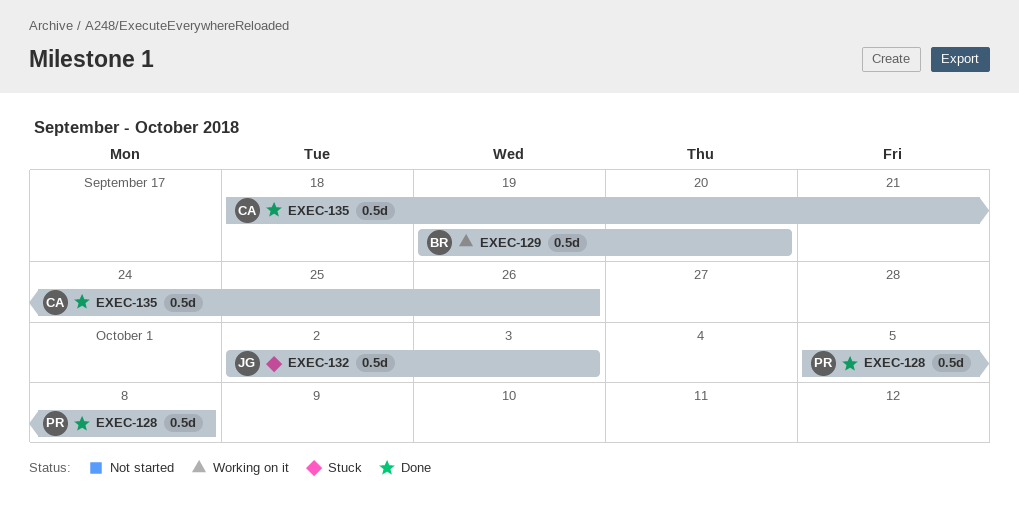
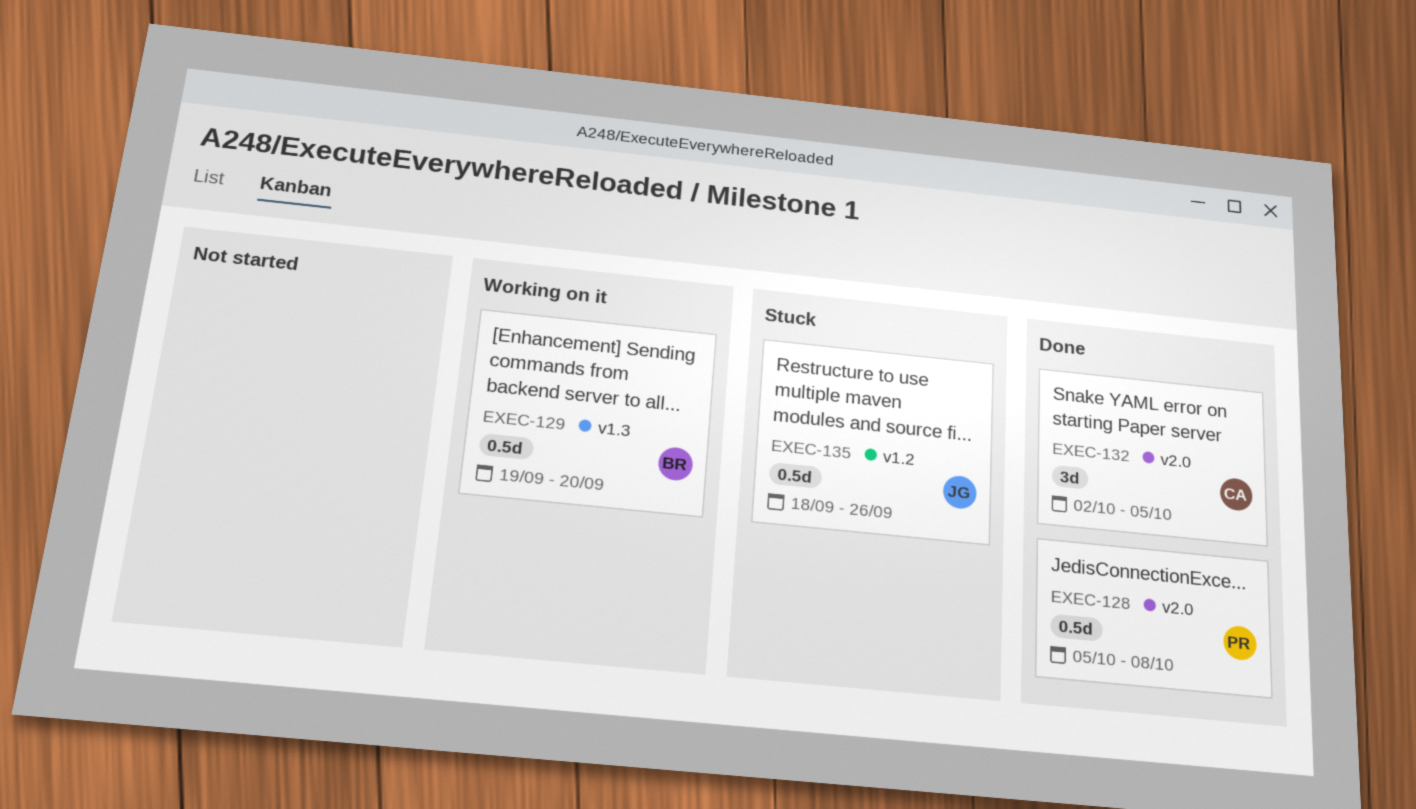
EXEC-132, status: Stuck -> Done
EXEC-132, owner: JG -> CA
EXEC-132, estimate: 0.5d -> 3d
EXEC-132, due: Oct 3 -> Oct 5
EXEC-135, status: Done -> Stuck
EXEC-135, owner: CA -> JG

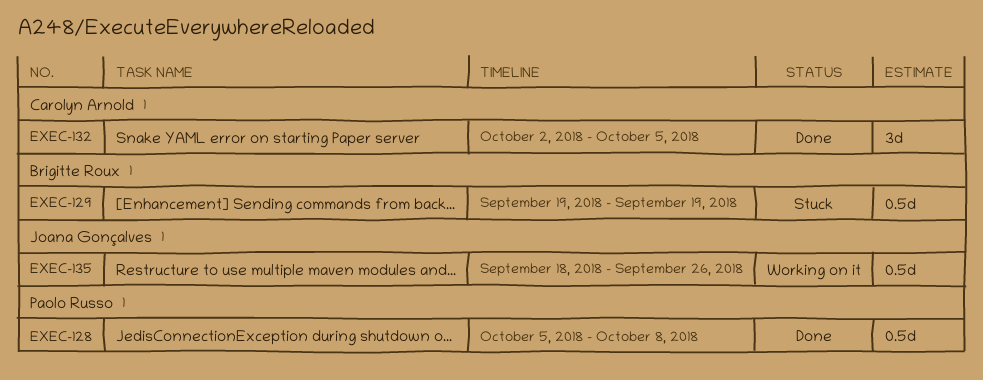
EXEC-129, status: Working on it -> Stuck
EXEC-129, due: Sep 20 -> Sep 19
EXEC-135, status: Stuck -> Working on it

